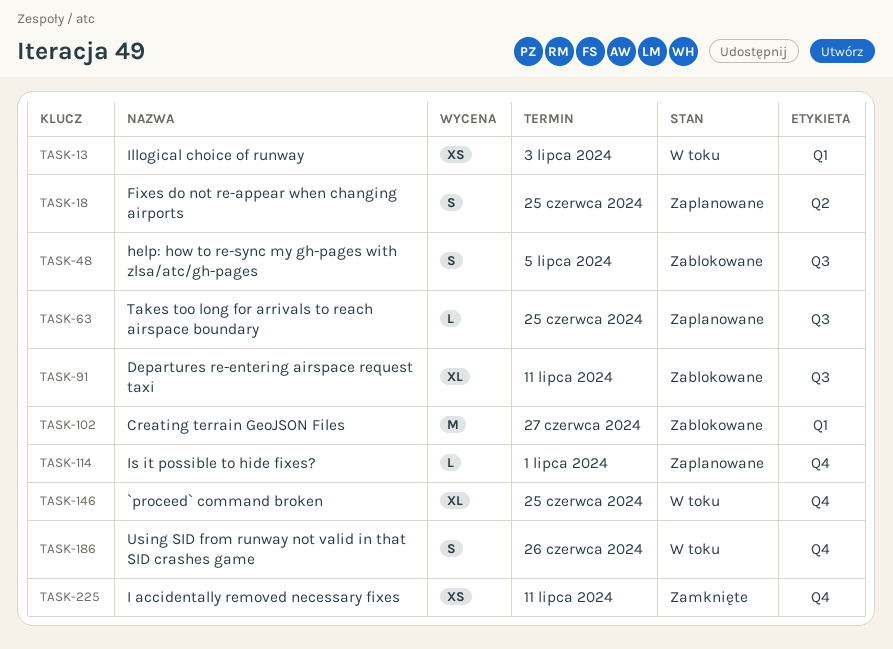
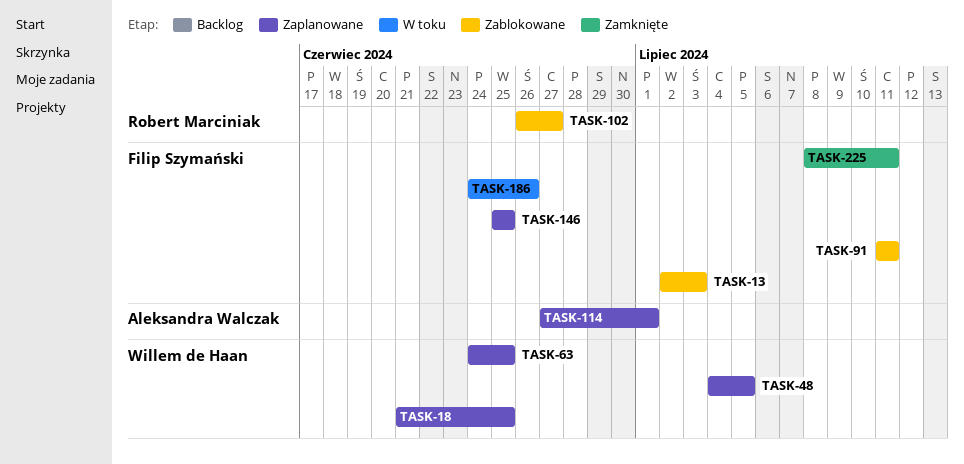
TASK-13, status: W toku -> Zablokowane
TASK-48, status: Zablokowane -> Zaplanowane
TASK-146, status: W toku -> Zaplanowane

